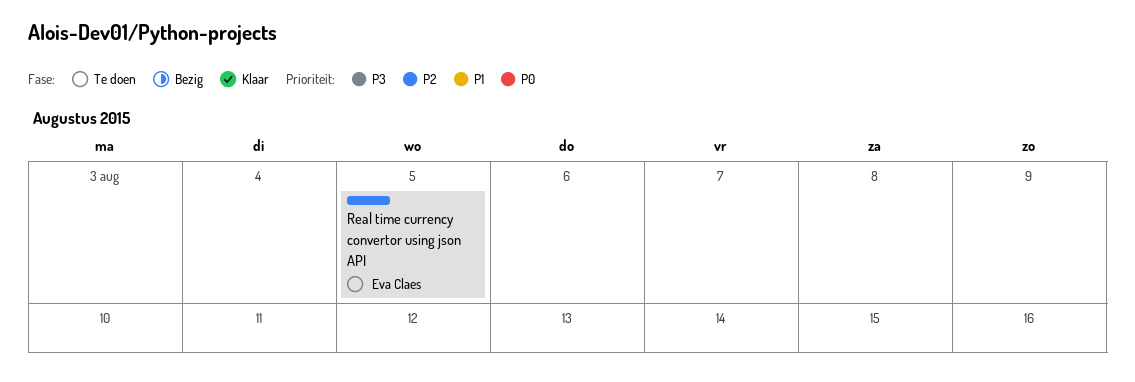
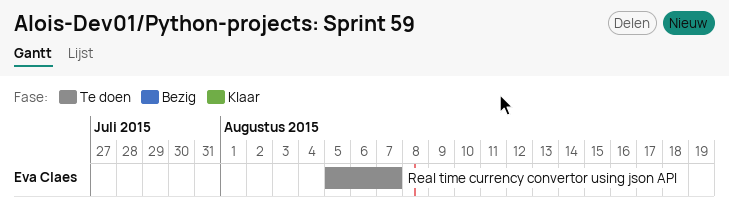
Real time currency convertor using json API, due: Aug 5 -> Aug 7

